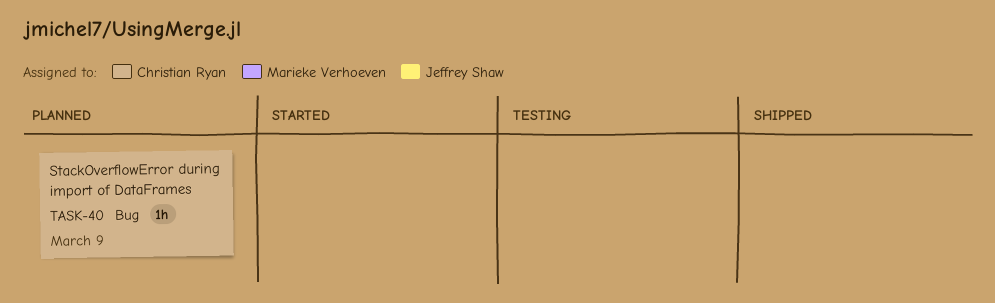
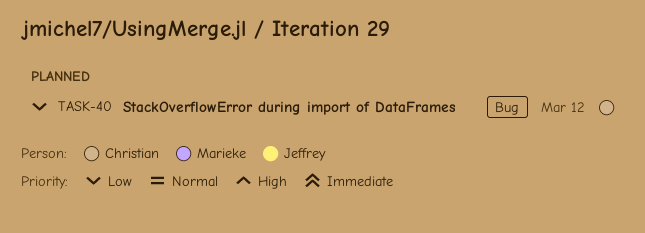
TASK-40, due: Mar 9 -> Mar 12

